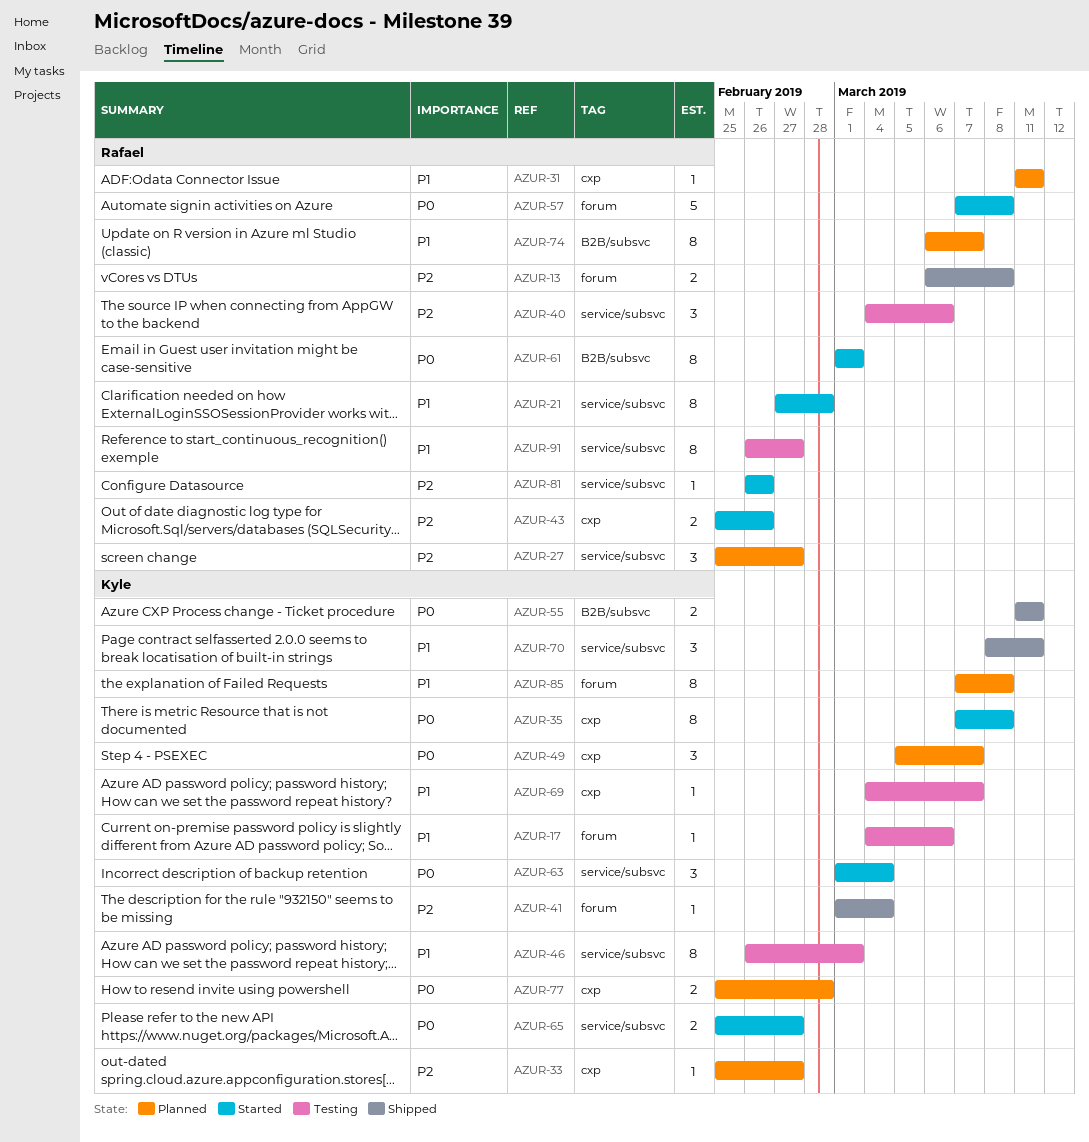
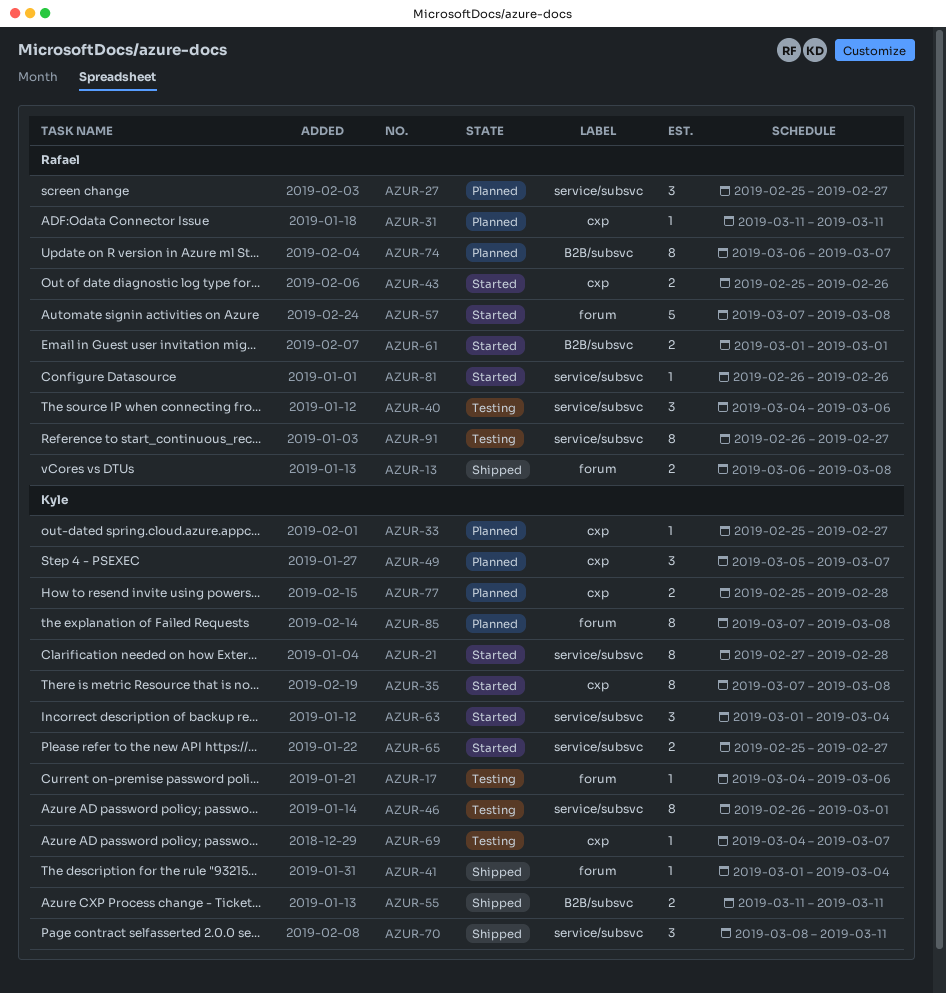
AZUR-21, owner: Rafael -> Kyle
AZUR-61, estimate: 8 -> 2

